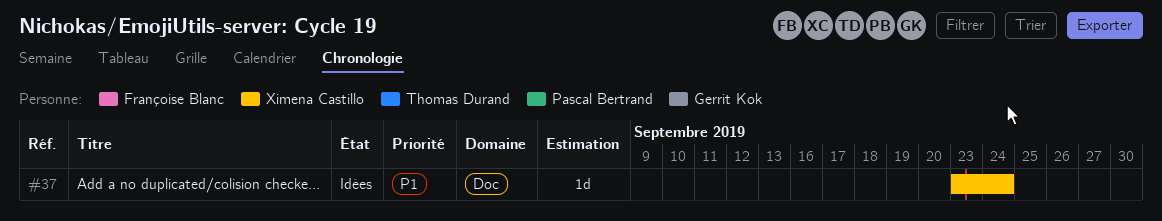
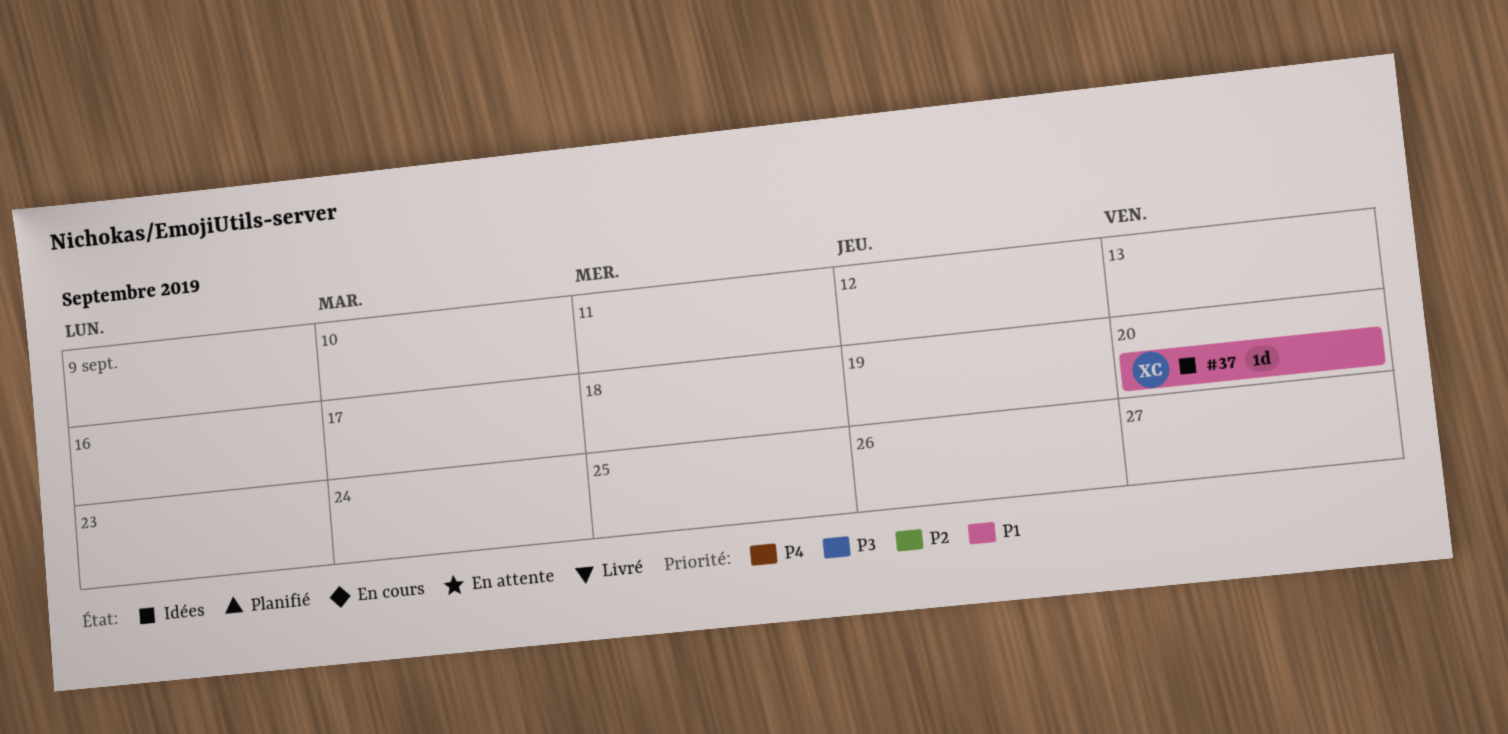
#37, start: Sep 23 -> Sep 20
#37, due: Sep 24 -> Sep 20

